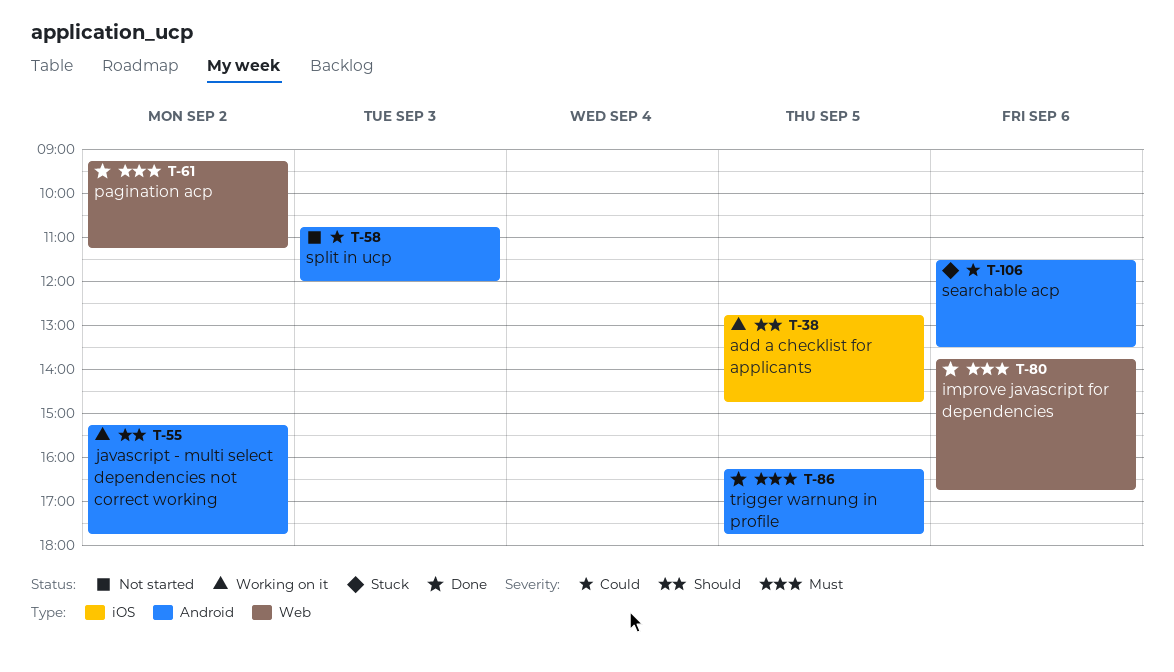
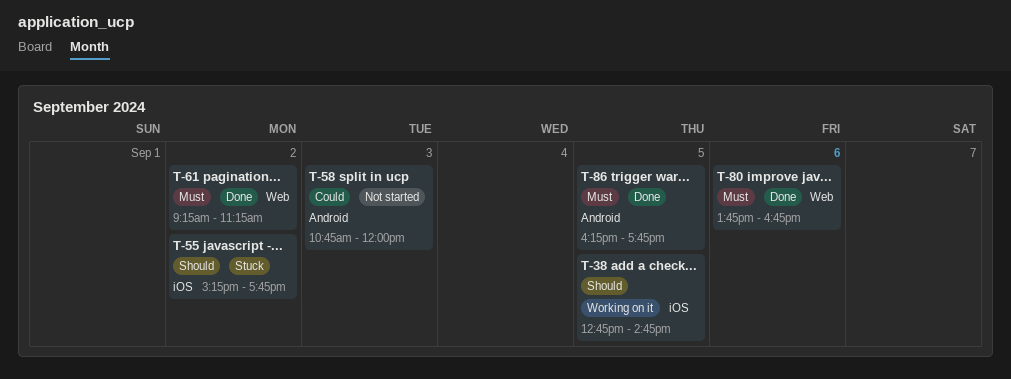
T-55, status: Working on it -> Stuck
T-55, label: Android -> iOS
T-106: present -> none

